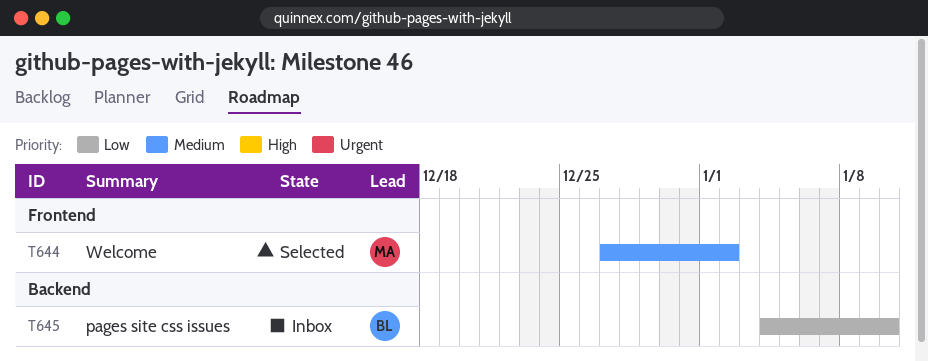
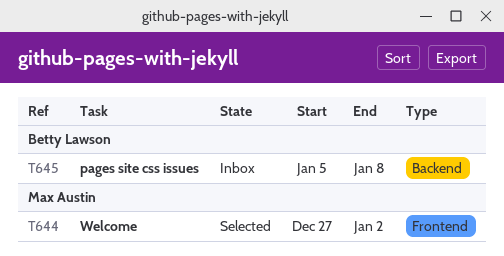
T645, start: Jan 4 -> Jan 5
T645, due: Jan 10 -> Jan 8

